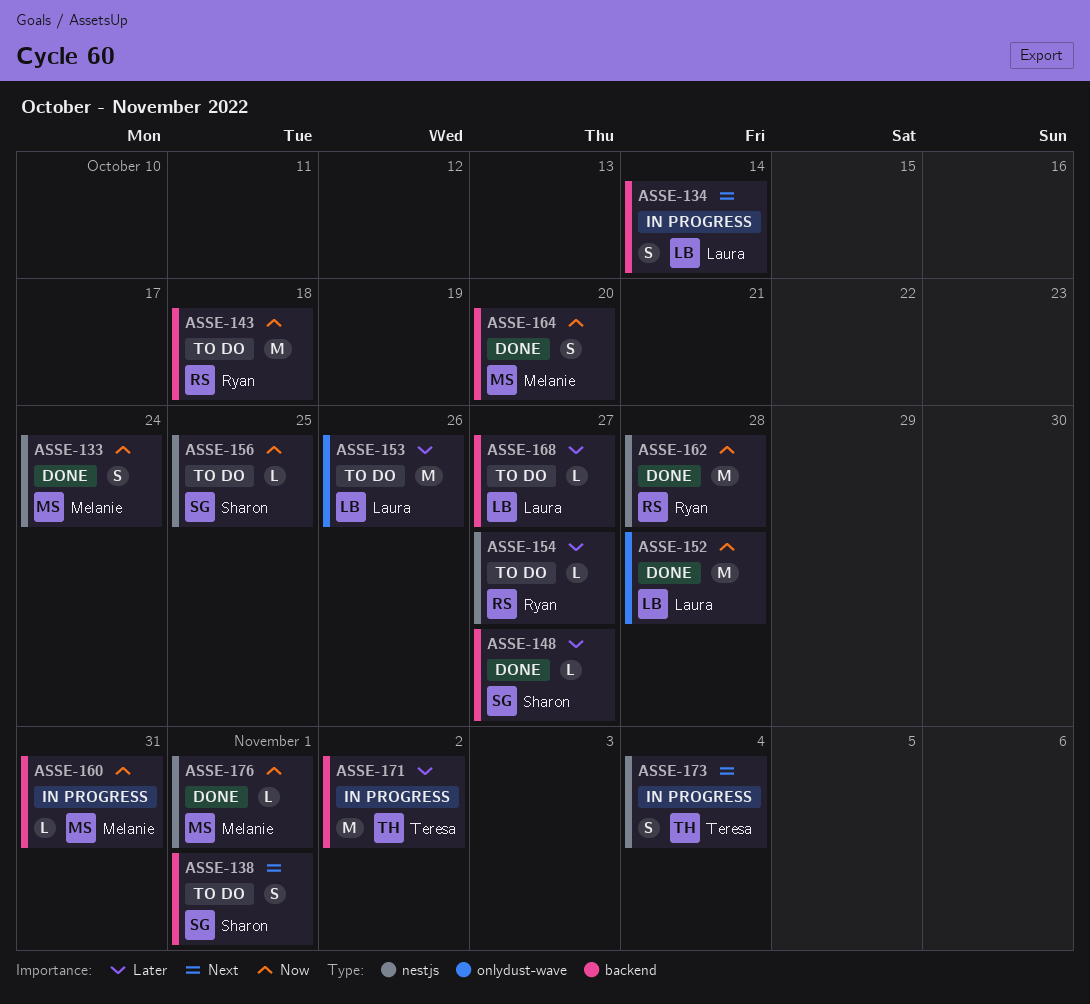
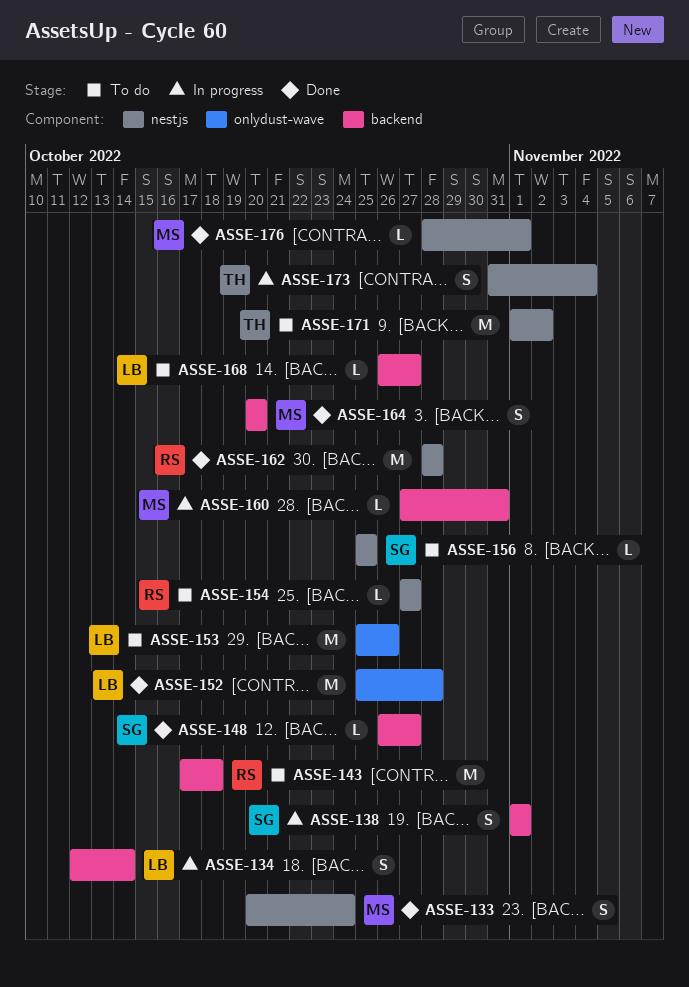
ASSE-138, status: To do -> In progress
ASSE-171, status: In progress -> To do
ASSE-171, label: backend -> nestjs

